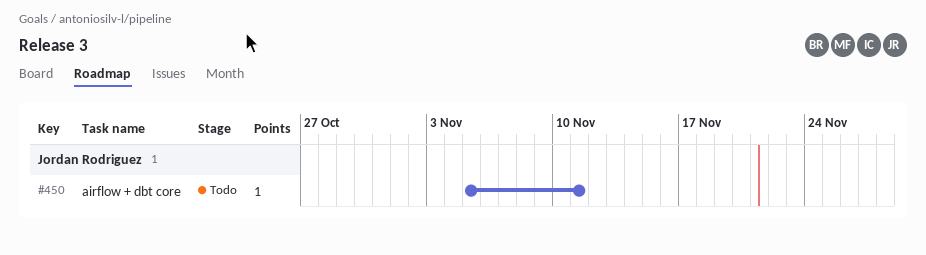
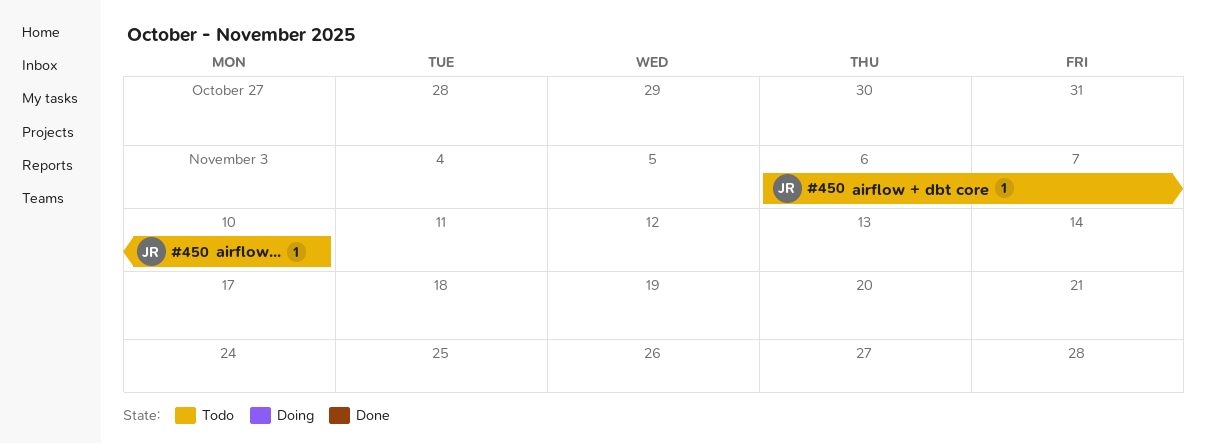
#450, start: Nov 5 -> Nov 6
#450, due: Nov 11 -> Nov 10

